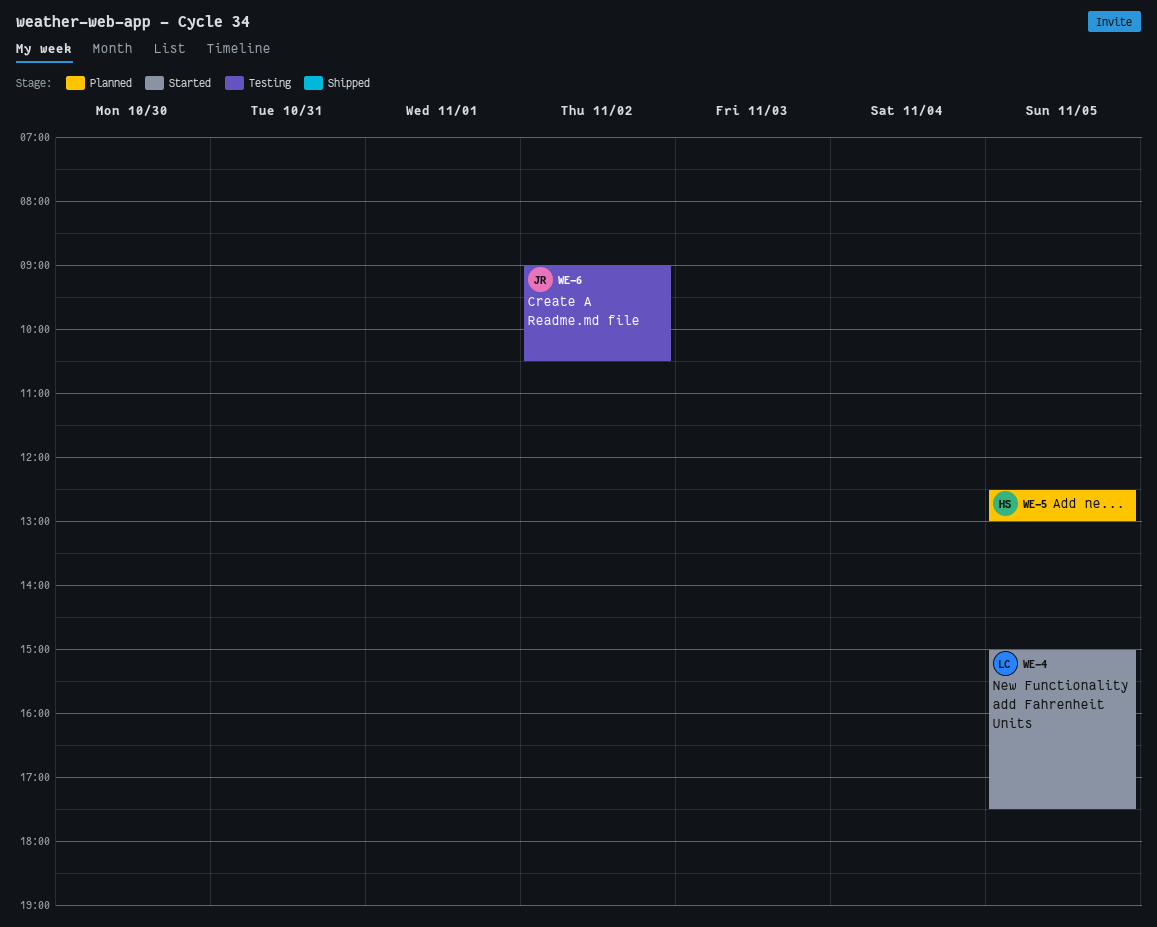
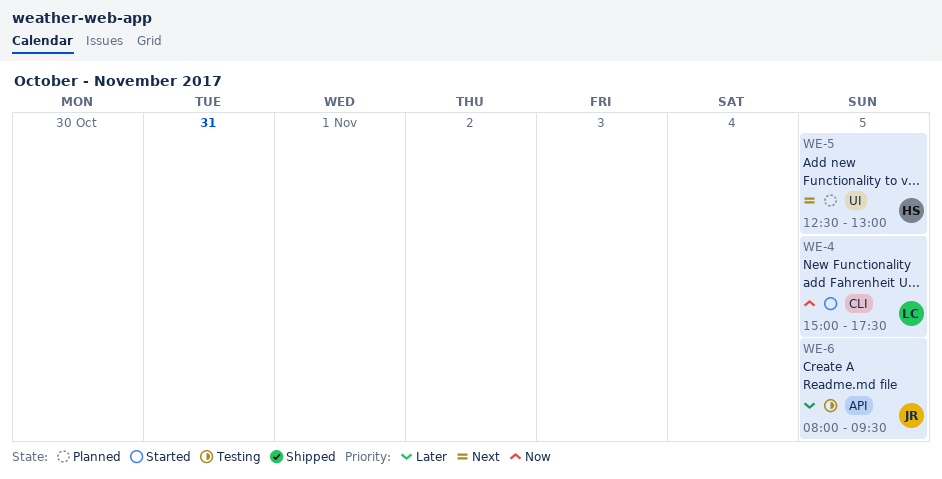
WE-6, day: Nov 2 -> Nov 5
WE-6, begins: 09:00 -> 08:00
WE-6, ends: 10:30 -> 09:30

